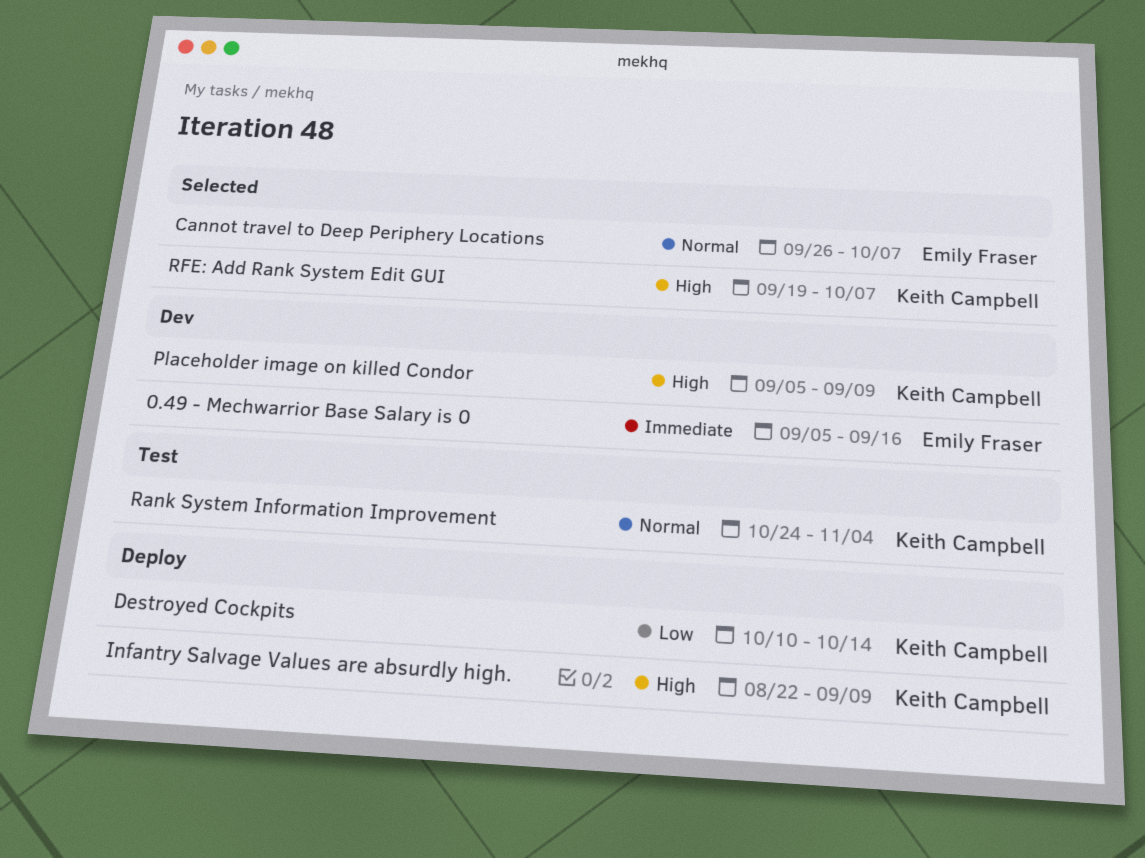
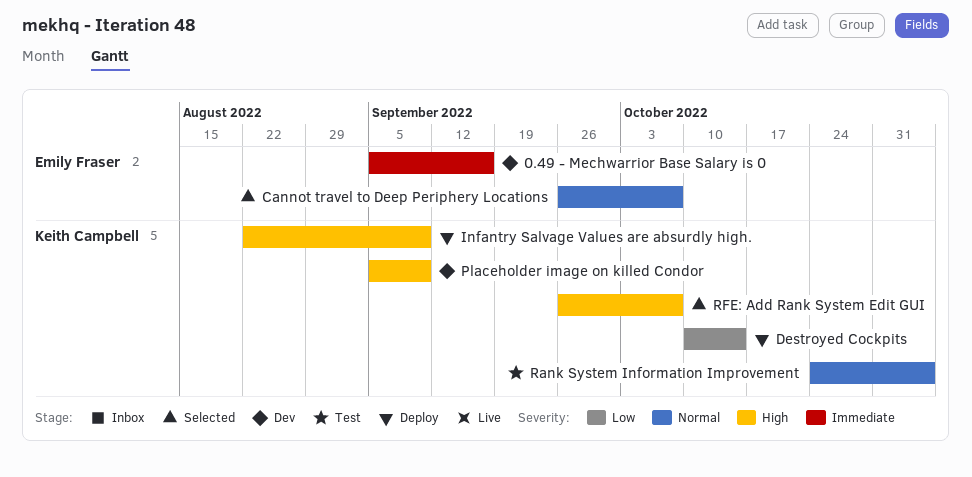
RFE: Add Rank System Edit GUI, start: Sep 19 -> Sep 26

